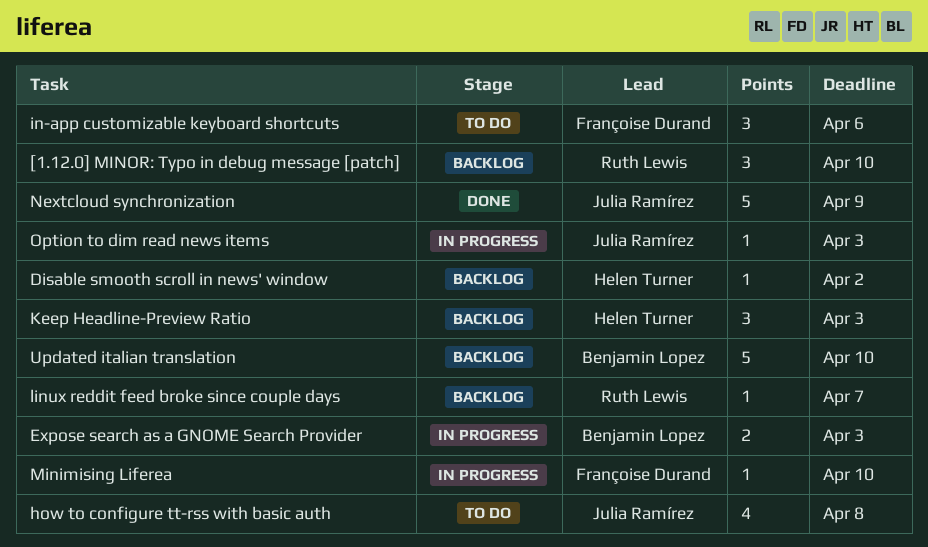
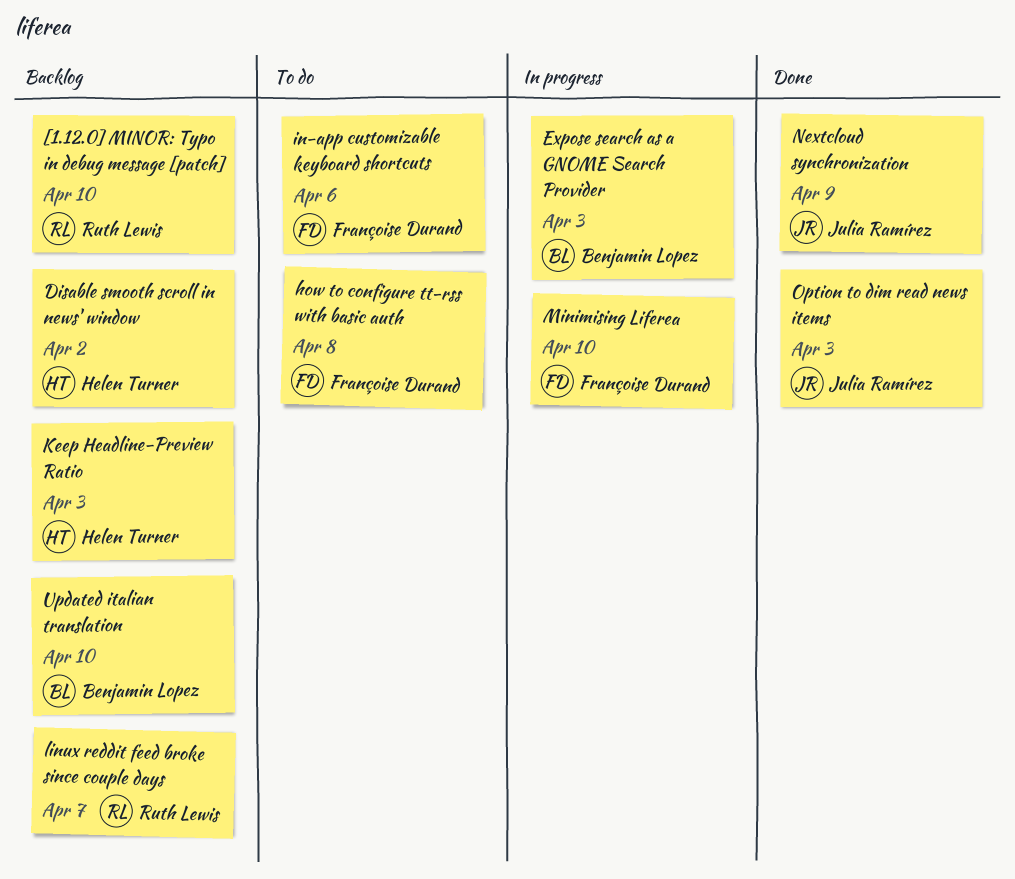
how to configure tt-rss with basic auth, owner: Julia Ramírez -> Françoise Durand
Option to dim read news items, status: In progress -> Done

